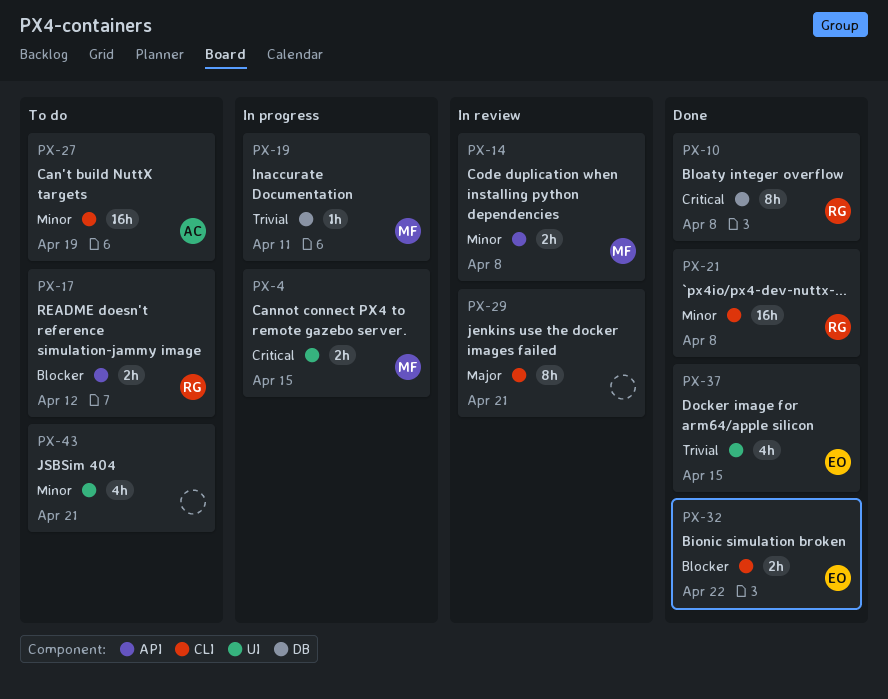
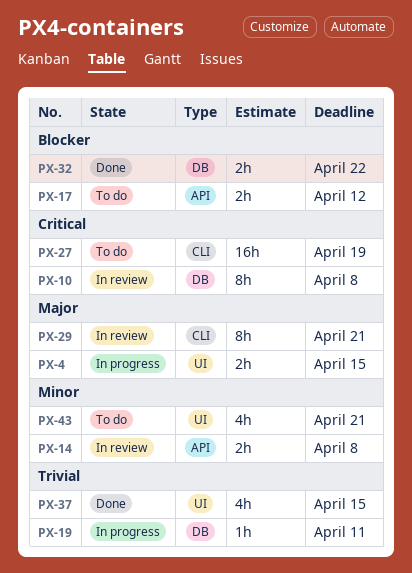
PX-4, priority: Critical -> Major
PX-10, status: Done -> In review
PX-21: present -> none
PX-27, priority: Minor -> Critical
PX-32, label: CLI -> DB

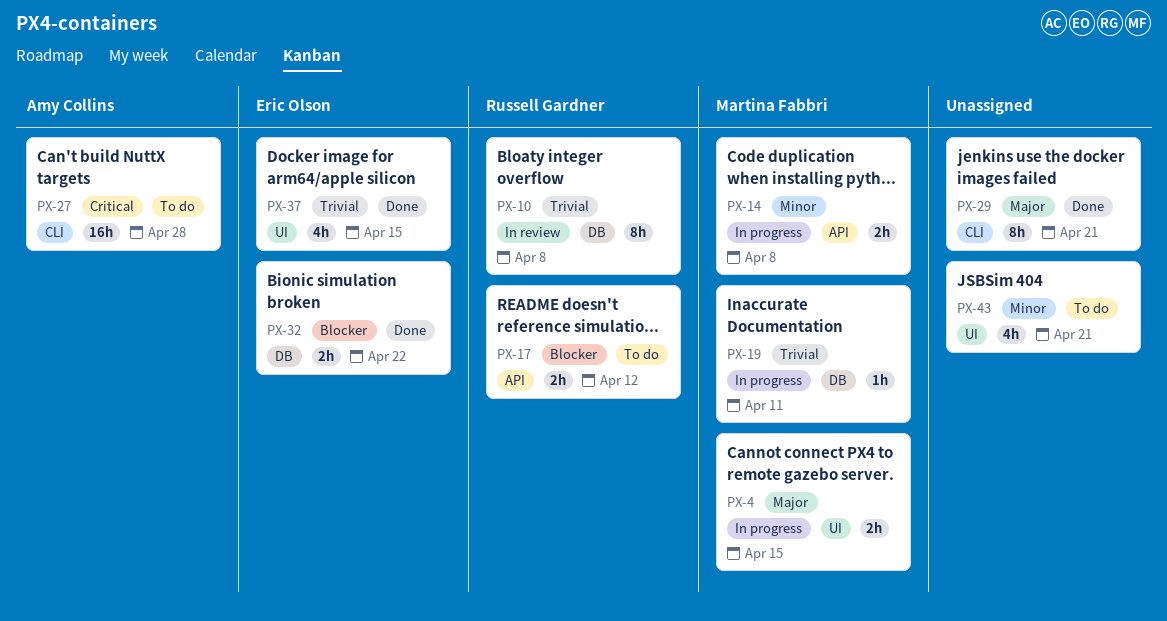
PX-10, priority: Critical -> Trivial
PX-14, status: In review -> In progress
PX-27, due: Apr 19 -> Apr 28
PX-29, status: In review -> Done

